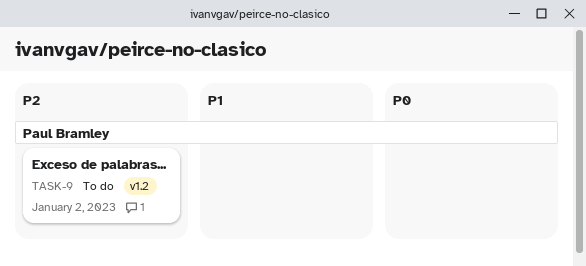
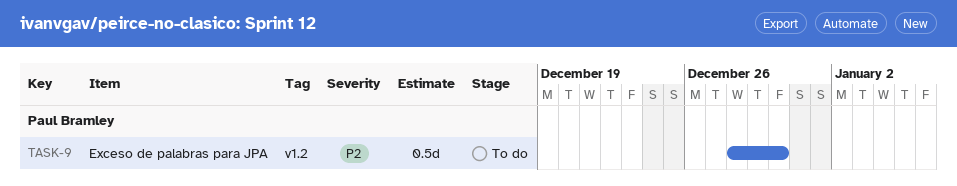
TASK-9, due: Jan 2 -> Dec 30

